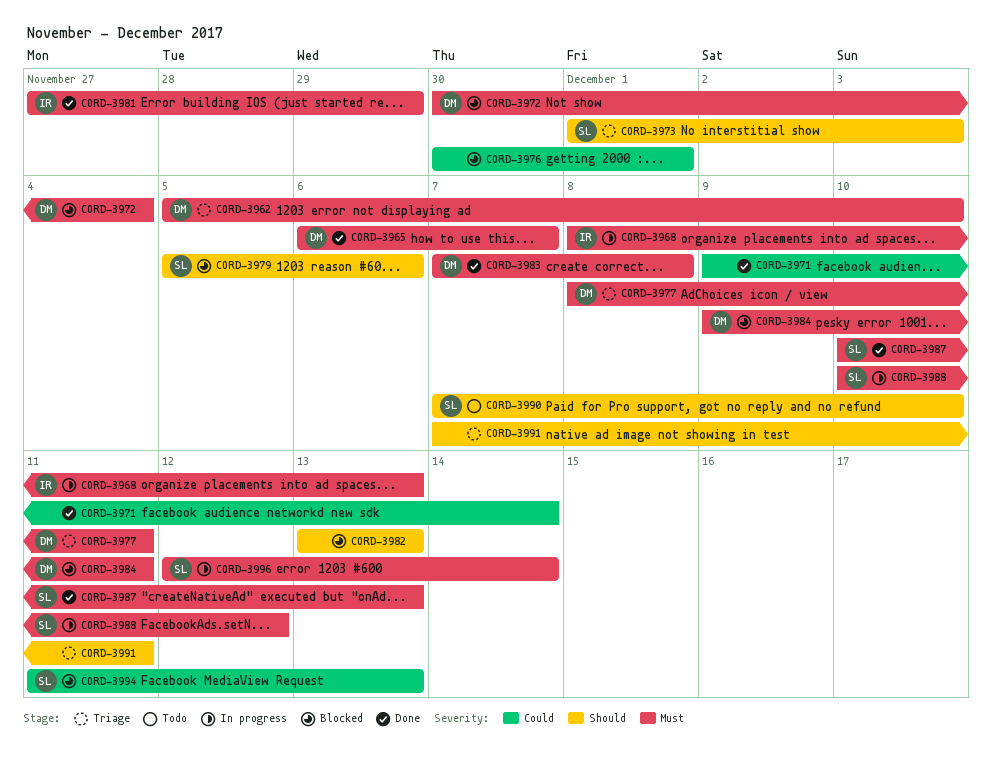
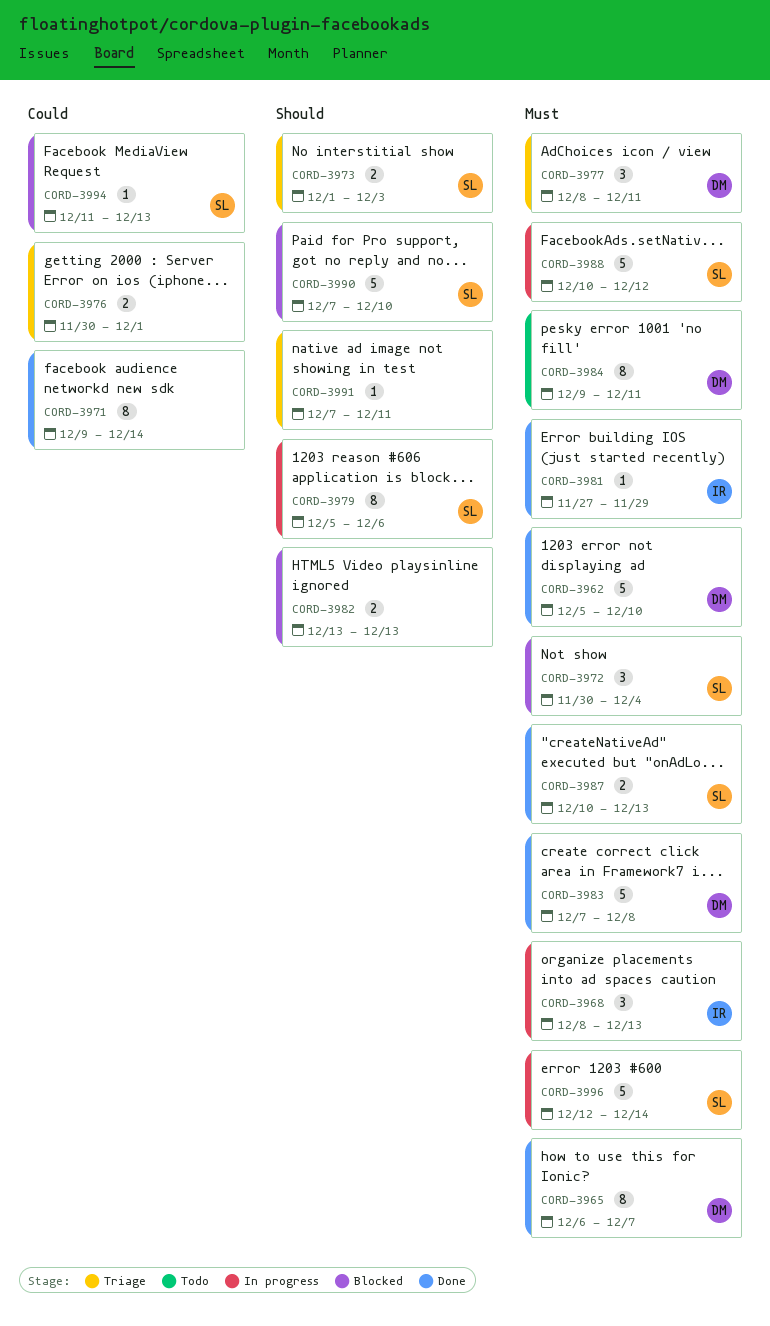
CORD-3962, status: Triage -> Done
CORD-3972, owner: DM -> SL
CORD-3976, status: Blocked -> Triage
CORD-3979, status: Blocked -> In progress
CORD-3984, status: Blocked -> Todo
CORD-3990, status: Todo -> Blocked

